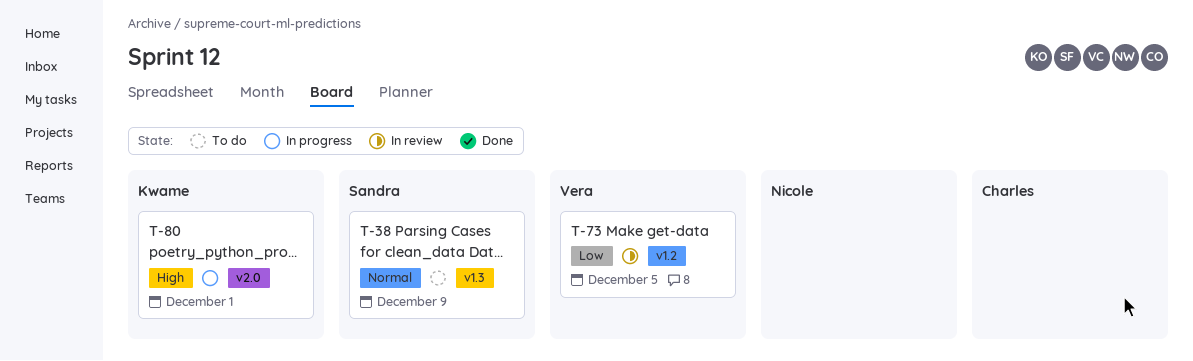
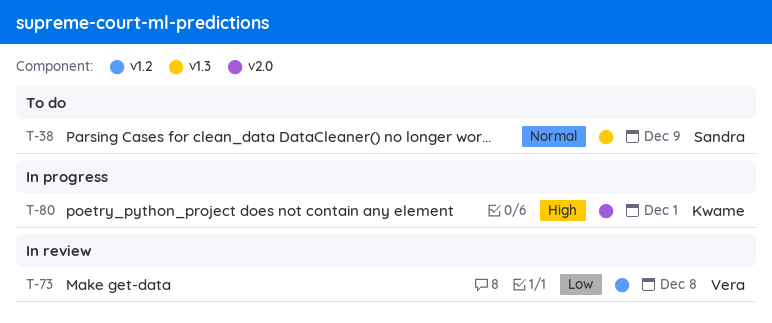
T-73, due: Dec 5 -> Dec 8

